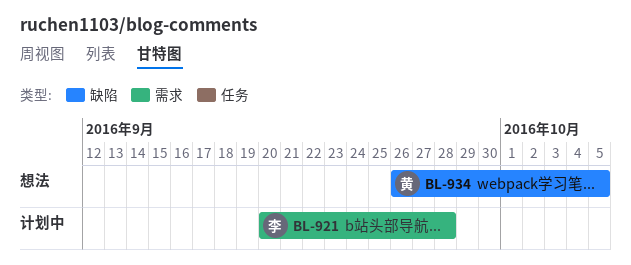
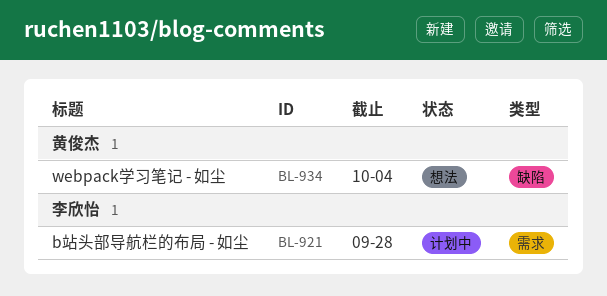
BL-934, due: Oct 5 -> Oct 4

